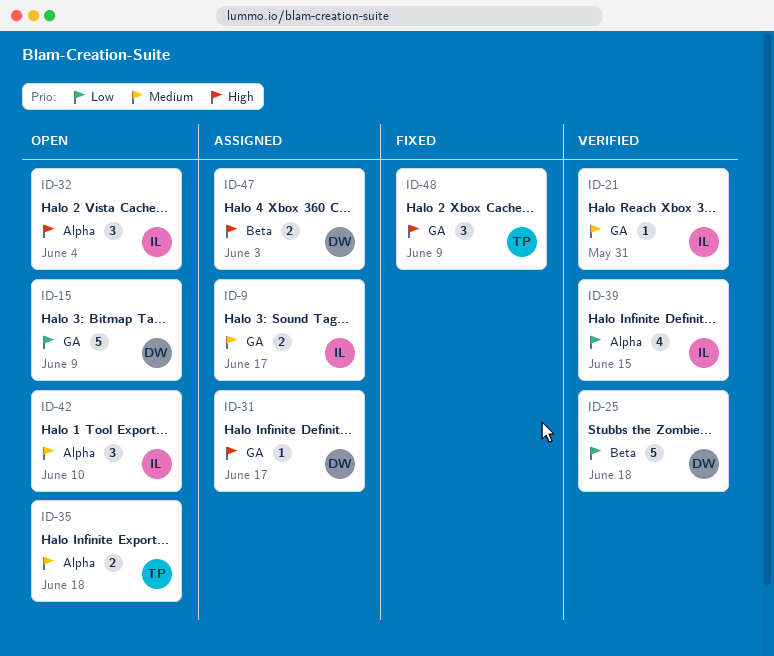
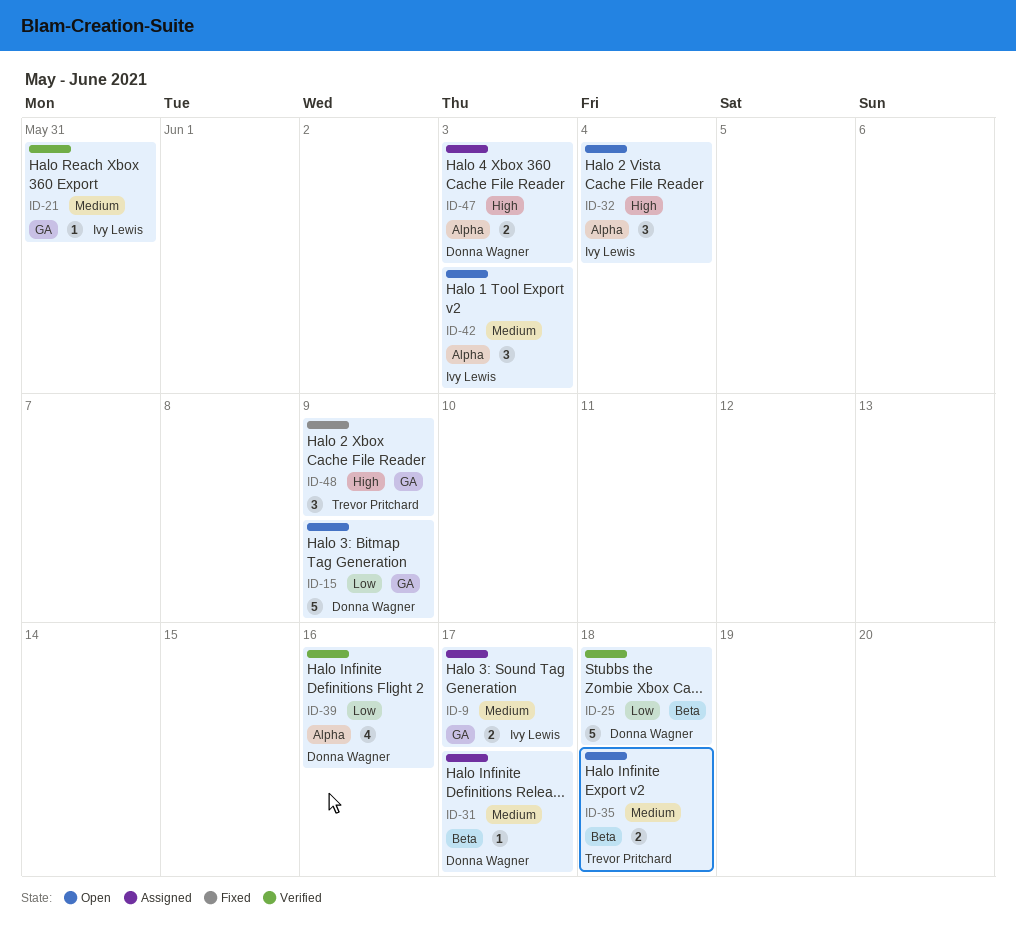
ID-31, priority: High -> Medium
ID-31, label: GA -> Beta
ID-35, label: Alpha -> Beta
ID-39, owner: Ivy Lewis -> Donna Wagner
ID-39, due: Jun 15 -> Jun 16
ID-42, due: Jun 10 -> Jun 3
ID-47, label: Beta -> Alpha

